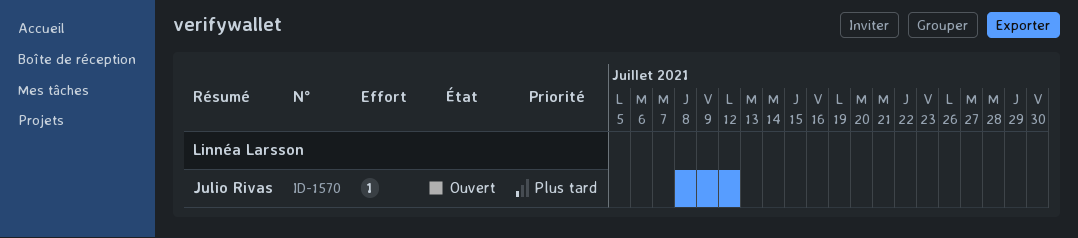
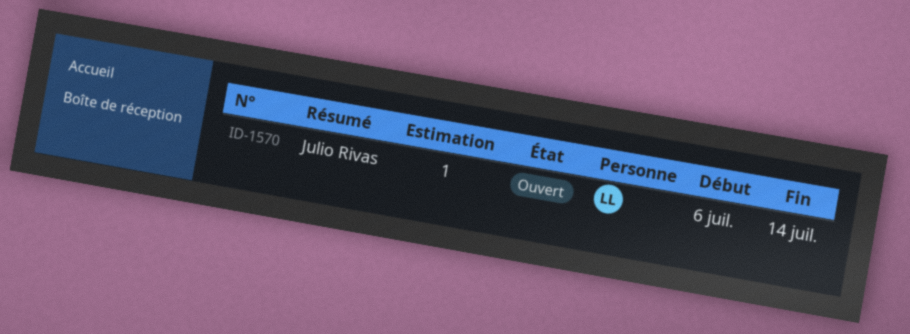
ID-1570, start: Jul 8 -> Jul 6
ID-1570, due: Jul 12 -> Jul 14

